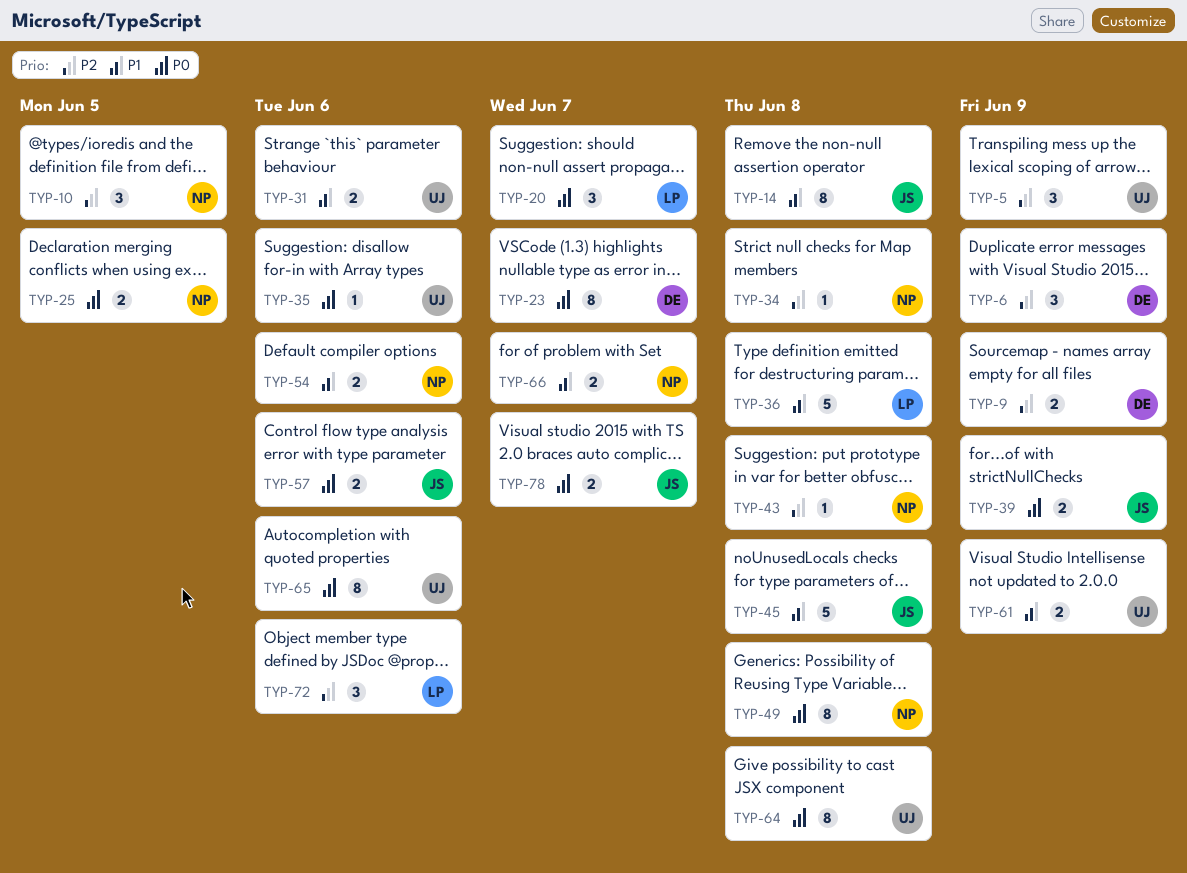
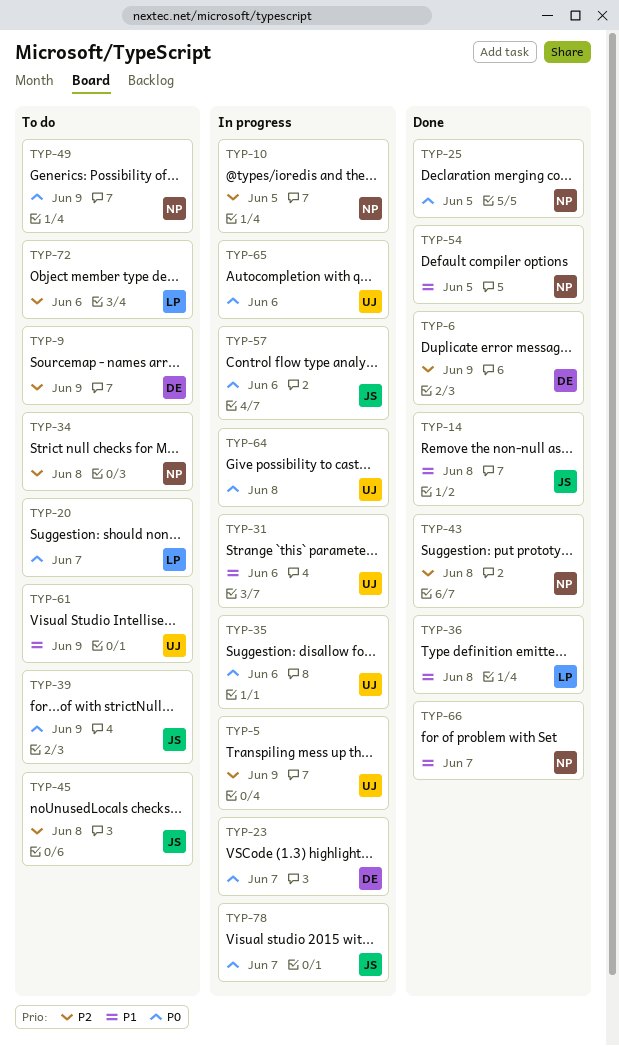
TYP-45, priority: P1 -> P2
TYP-49, due: Jun 8 -> Jun 9
TYP-54, due: Jun 6 -> Jun 5

